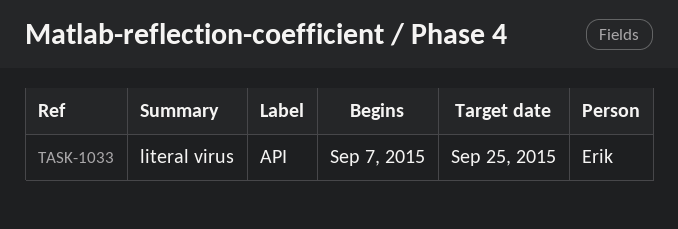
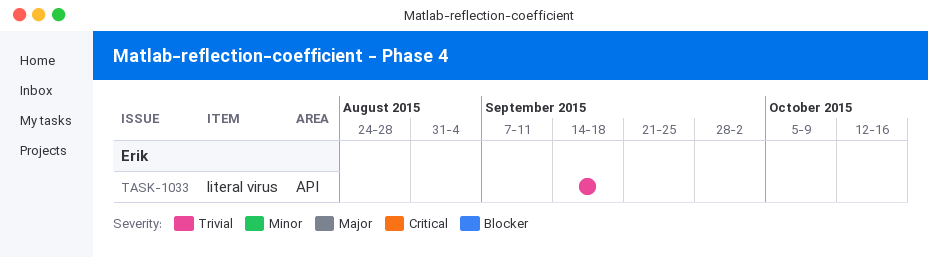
TASK-1033, start: Sep 7 -> Sep 14
TASK-1033, due: Sep 25 -> Sep 18

